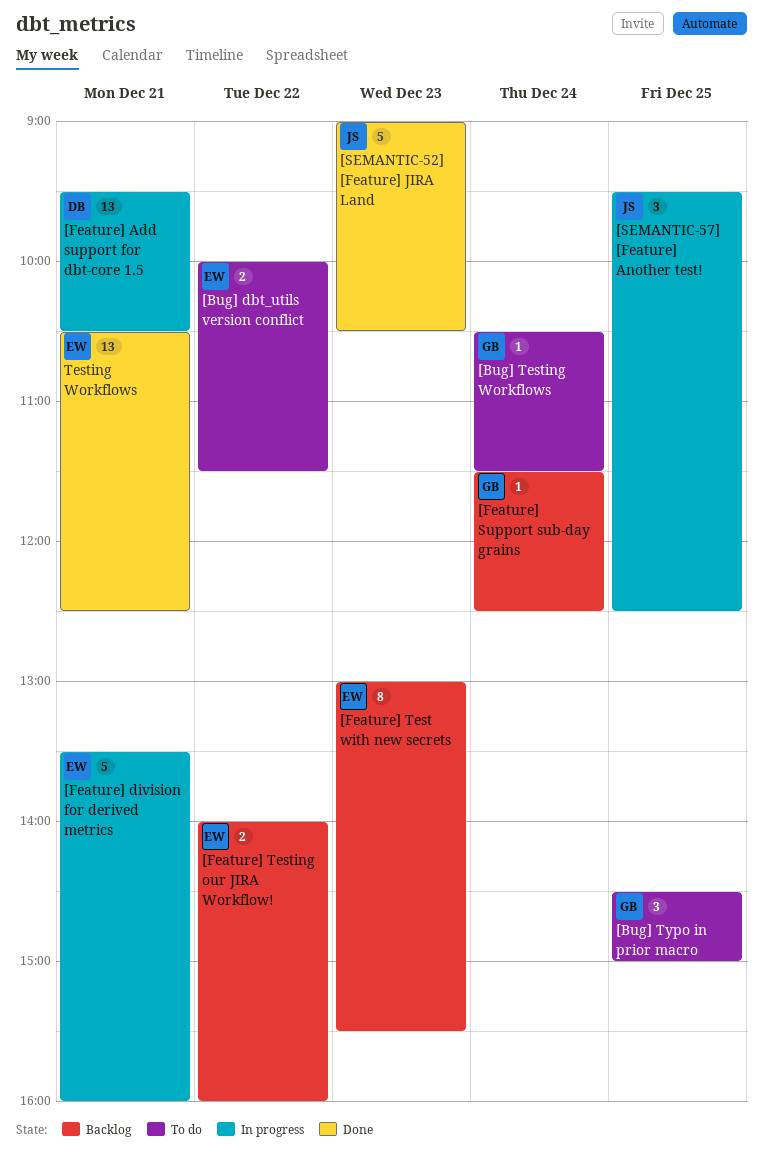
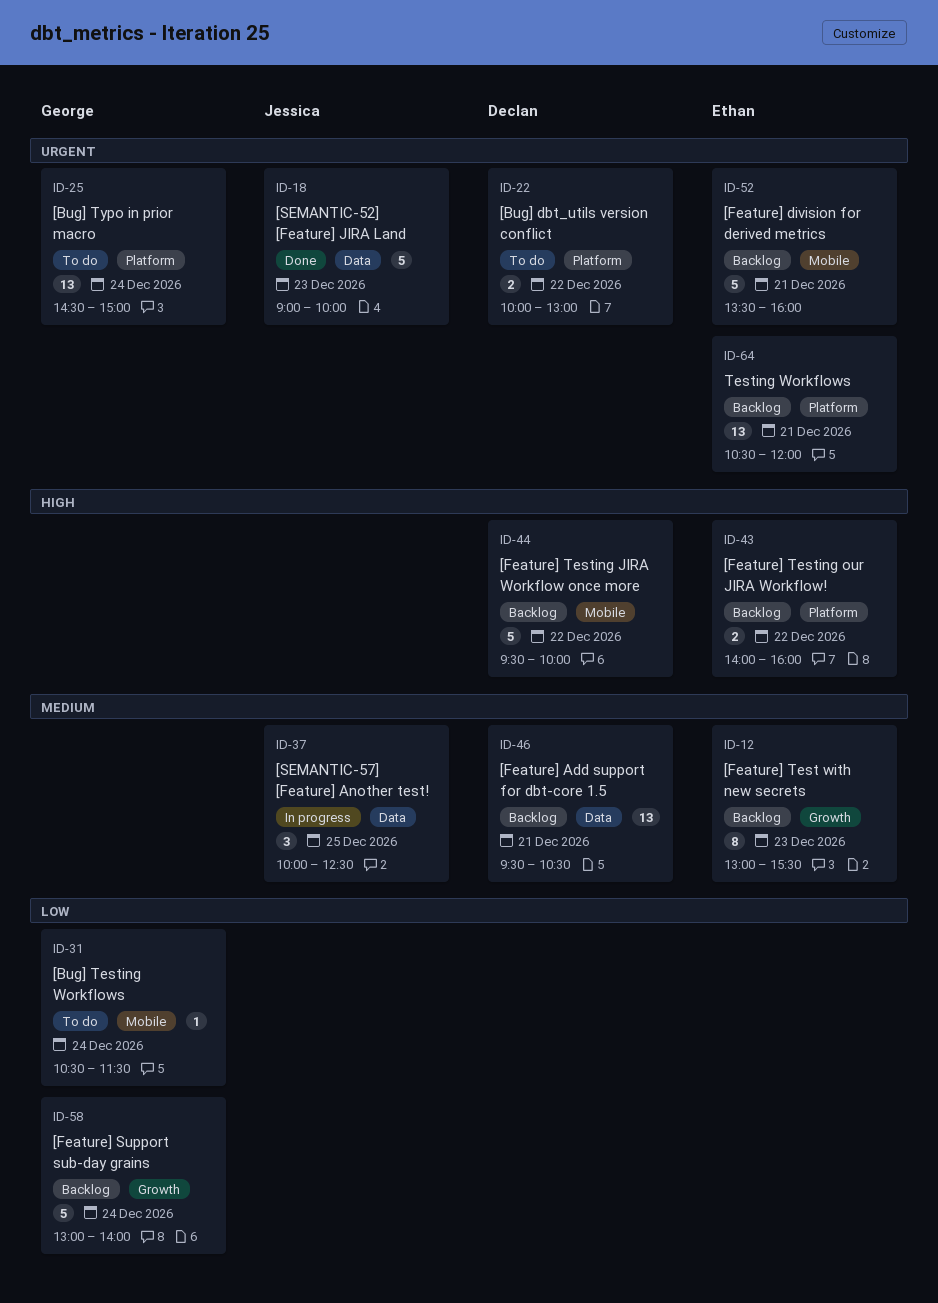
[Bug] dbt_utils version conflict, owner: Ethan -> Declan
[Bug] dbt_utils version conflict, ends: 11:30 -> 13:00
[Bug] Typo in prior macro, estimate: 3 -> 13
[Bug] Typo in prior macro, day: Dec 25 -> Dec 24
[Feature] Add support for dbt-core 1.5, status: In progress -> Backlog
[Feature] division for derived metrics, status: In progress -> Backlog
[Feature] Support sub-day grains, estimate: 1 -> 5
[Feature] Support sub-day grains, begins: 11:30 -> 13:00
[Feature] Support sub-day grains, ends: 12:30 -> 14:00
[Feature] Testing JIRA Workflow once more: none -> present
[SEMANTIC-52] [Feature] JIRA Land, ends: 10:30 -> 10:00
[SEMANTIC-57] [Feature] Another test!, begins: 09:30 -> 10:00
Testing Workflows, status: Done -> Backlog
Testing Workflows, ends: 12:30 -> 12:00

